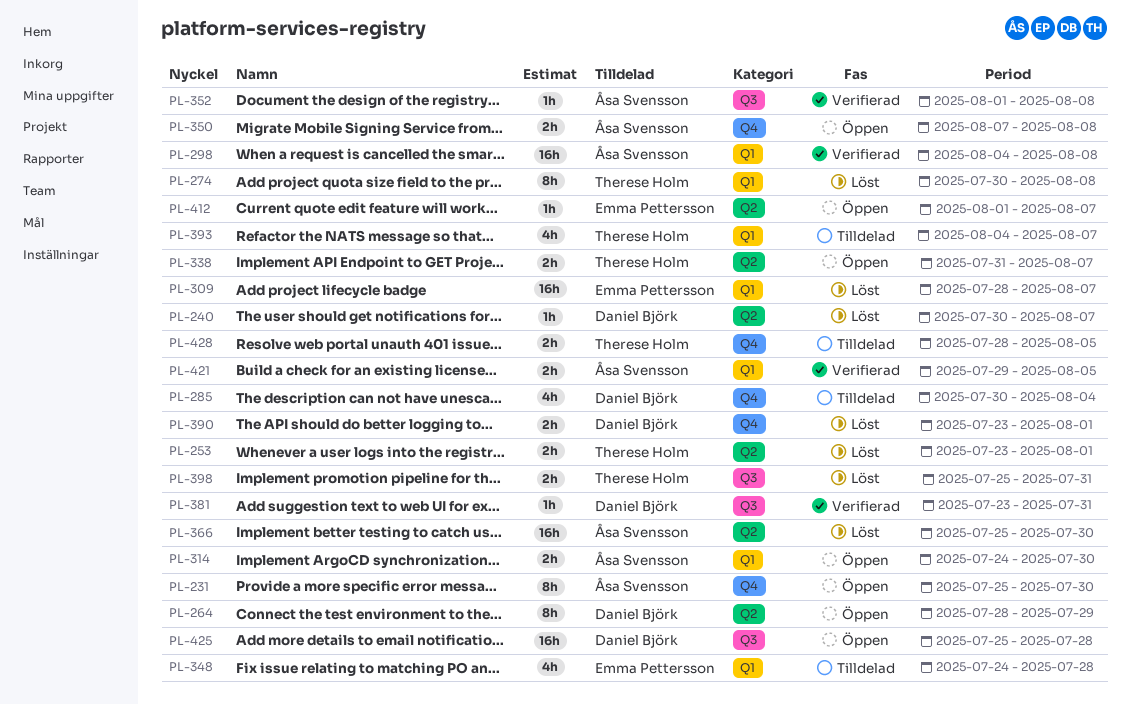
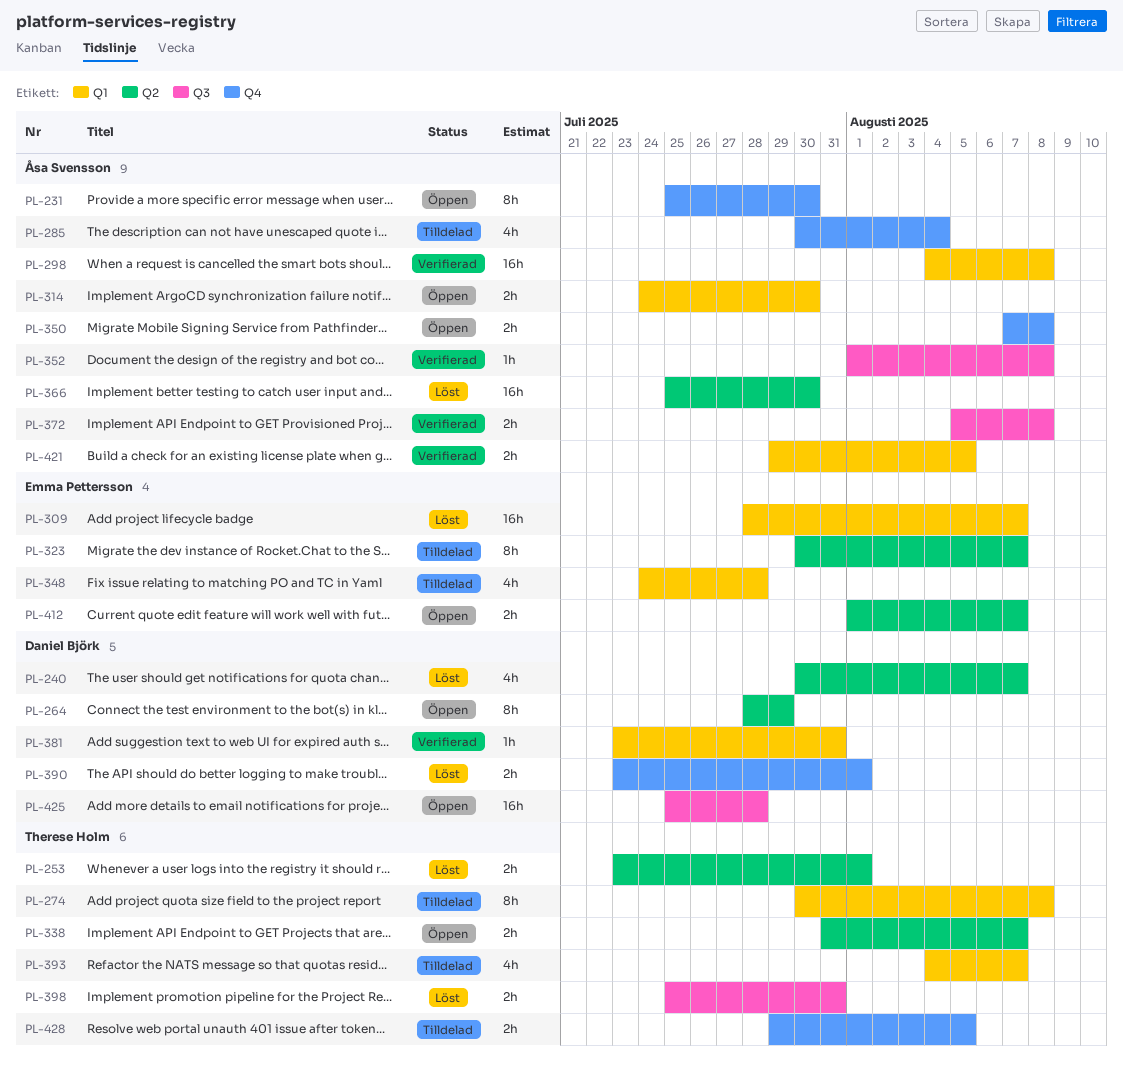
PL-240, estimate: 1h -> 4h
PL-274, status: Löst -> Tilldelad
PL-285, owner: Daniel Björk -> Åsa Svensson
PL-323: none -> present
PL-372: none -> present
PL-381, label: Q3 -> Q1
PL-412, estimate: 1h -> 2h
PL-428, start: Jul 28 -> Jul 29

